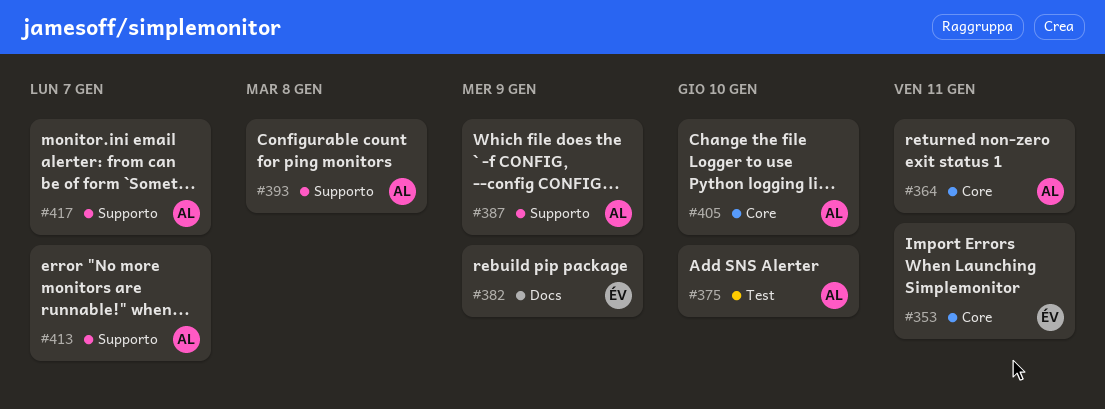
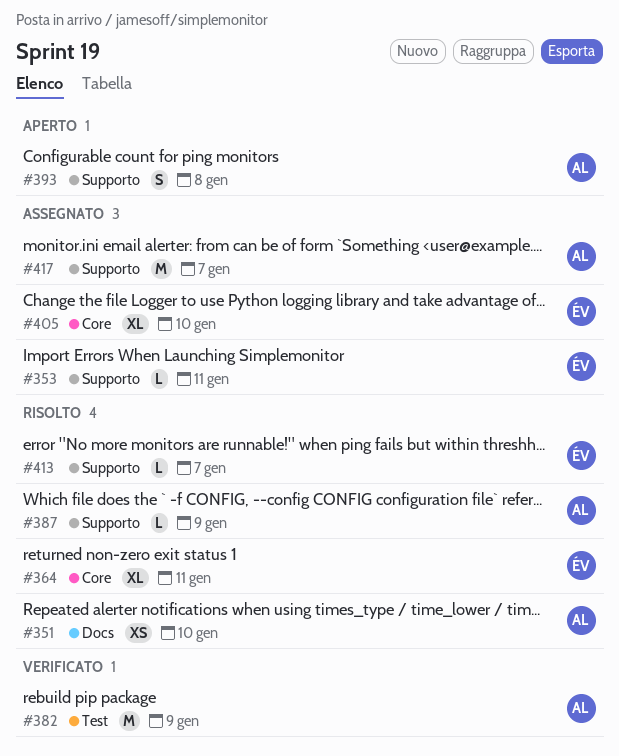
#351: none -> present
#353, label: Core -> Supporto
#364, owner: AL -> ÉV
#375: present -> none
#382, owner: ÉV -> AL
#382, label: Docs -> Test
#405, owner: AL -> ÉV
#413, owner: AL -> ÉV

